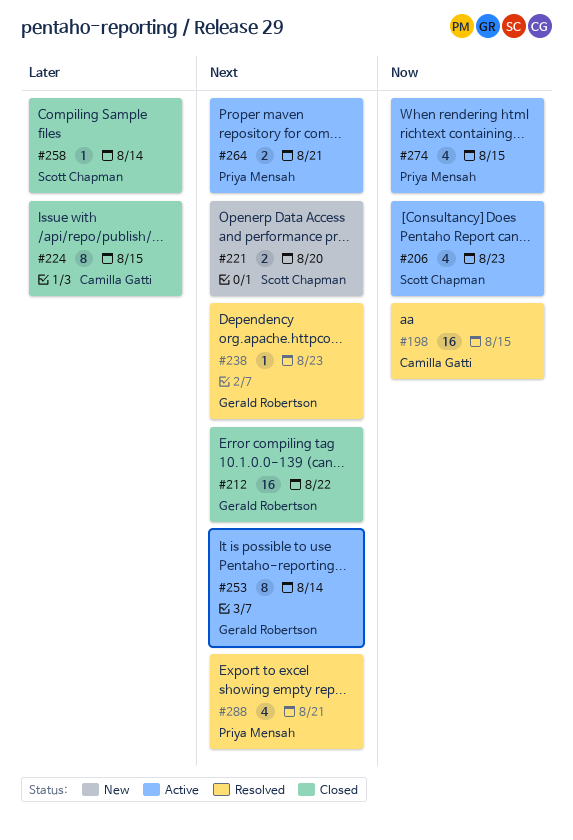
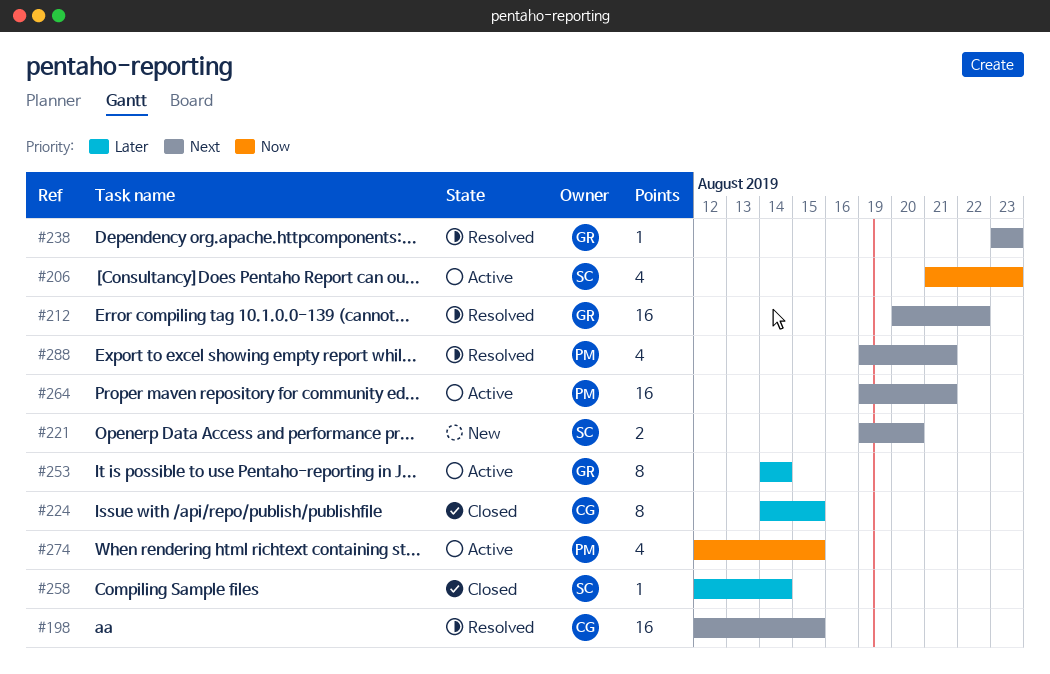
#198, priority: Now -> Next
#212, status: Closed -> Resolved
#253, priority: Next -> Later
#264, estimate: 2 -> 16

